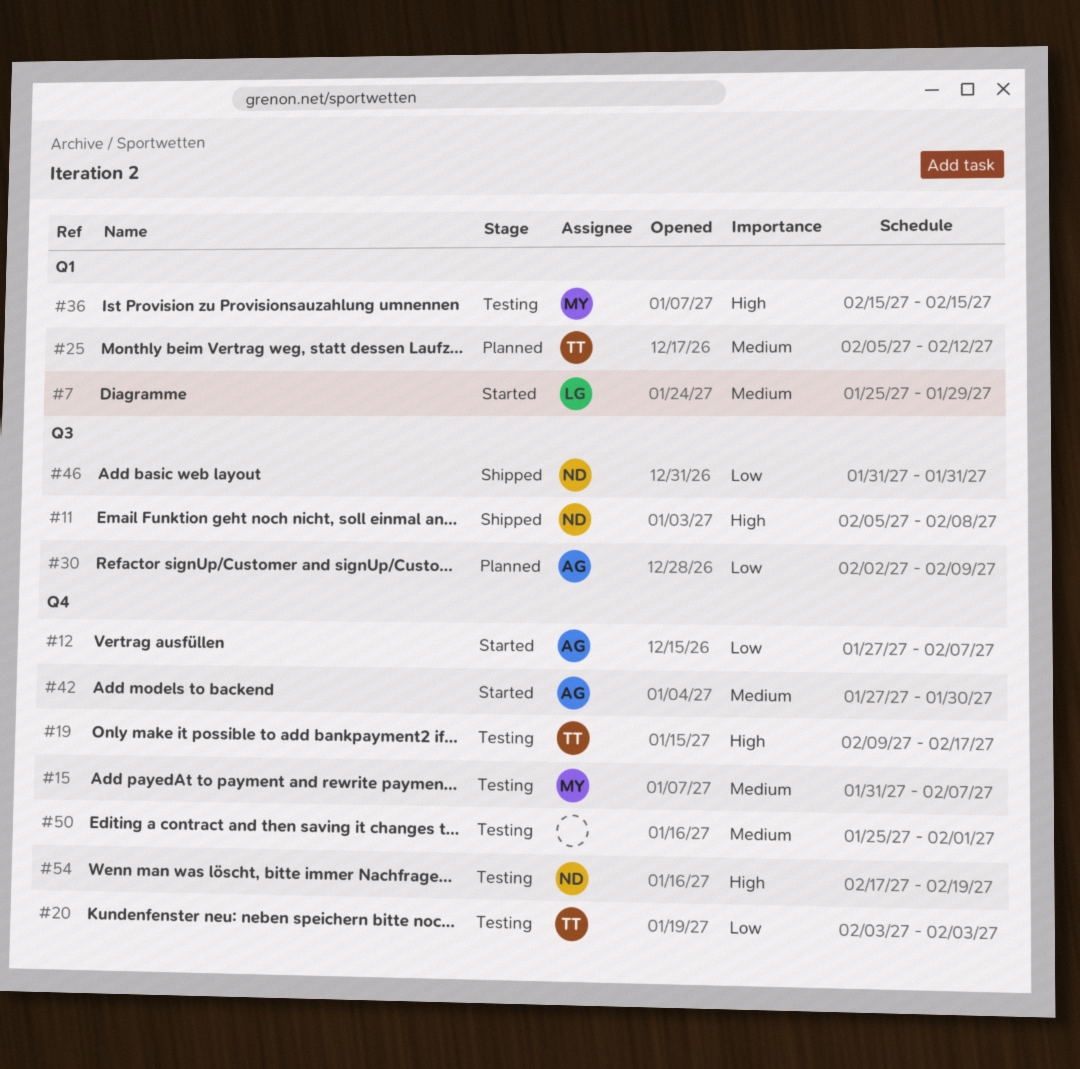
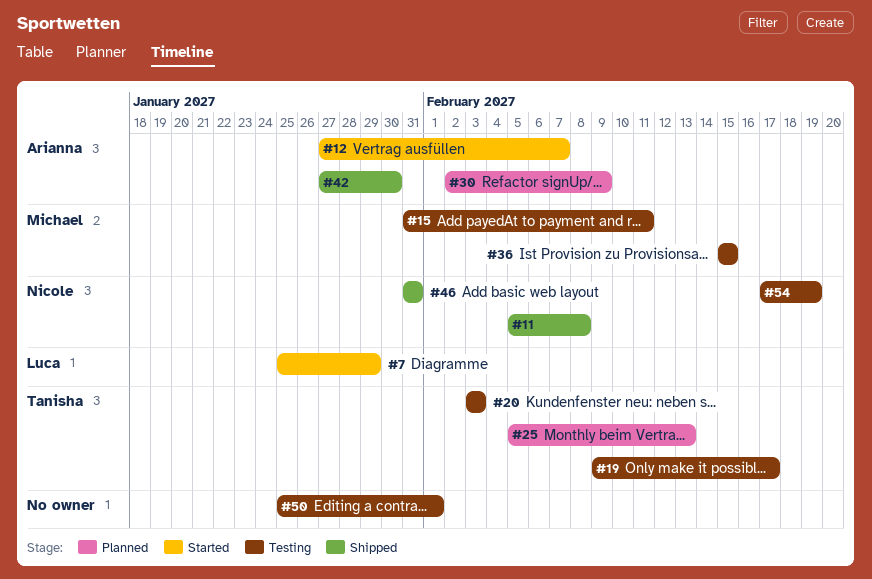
#15, due: Feb 7 -> Feb 11
#25, due: Feb 12 -> Feb 13
#42, status: Started -> Shipped

